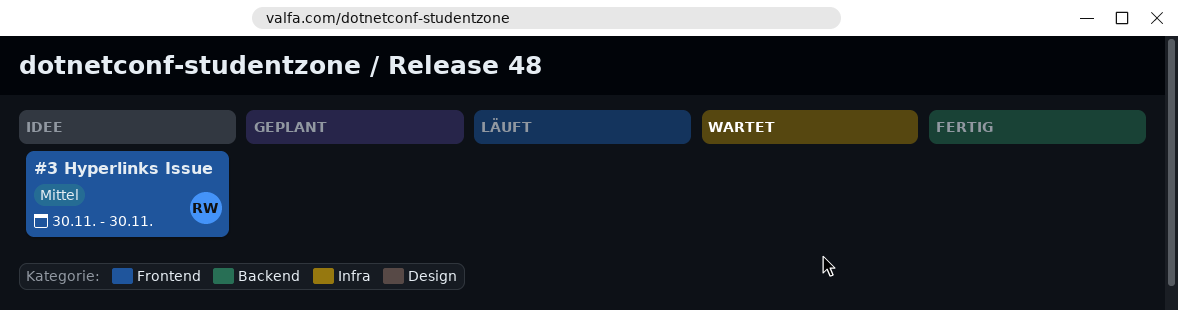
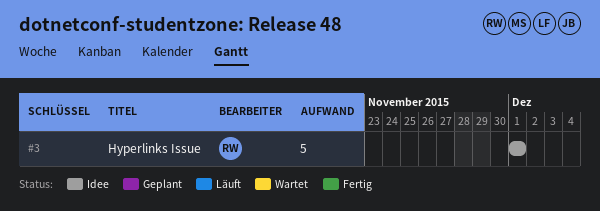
#3, start: Nov 30 -> Dec 1
#3, due: Nov 30 -> Dec 1

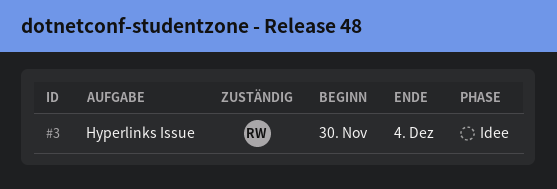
#3, start: Dec 1 -> Nov 30
#3, due: Dec 1 -> Dec 4

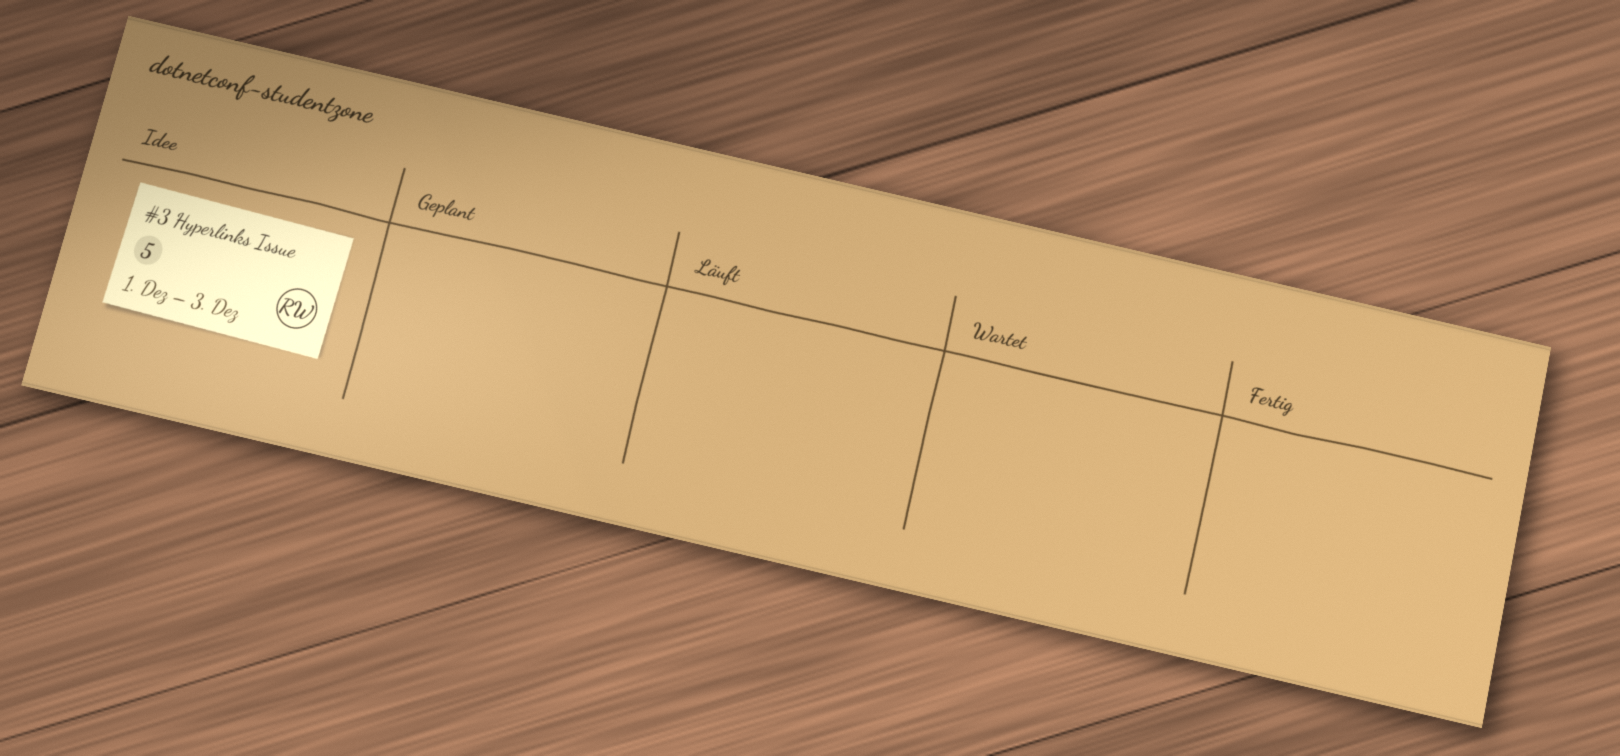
#3, start: Nov 30 -> Dec 1
#3, due: Dec 4 -> Dec 3

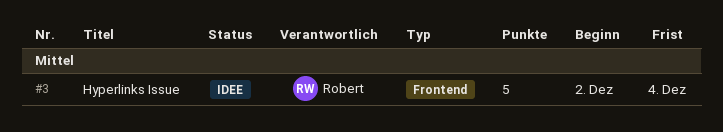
#3, start: Dec 1 -> Dec 2
#3, due: Dec 3 -> Dec 4

